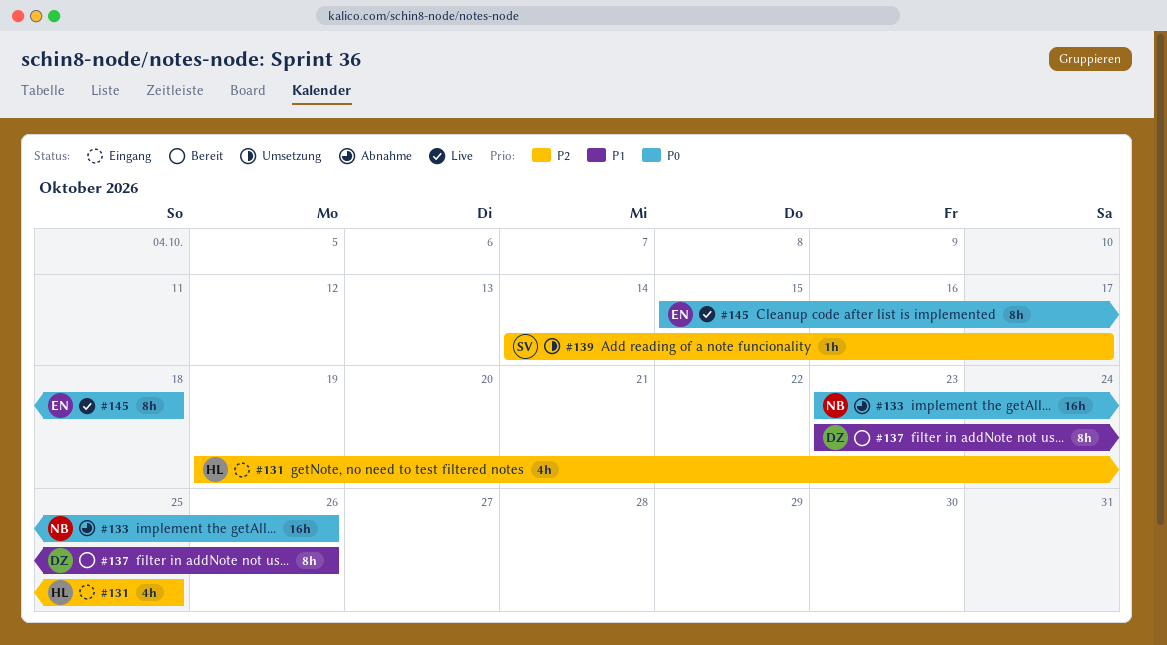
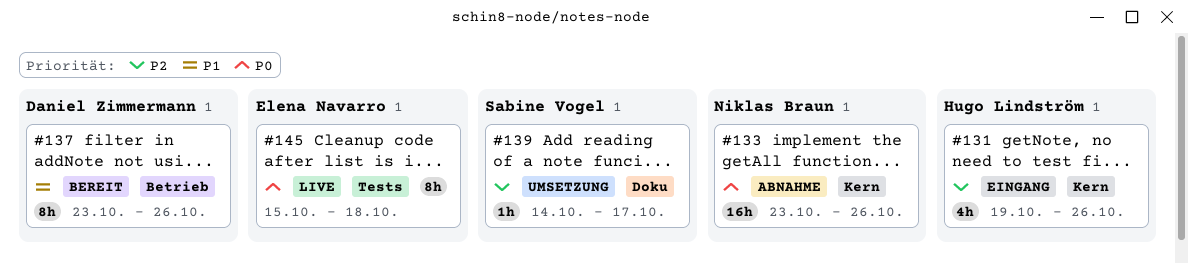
#131, due: Oct 25 -> Oct 26

